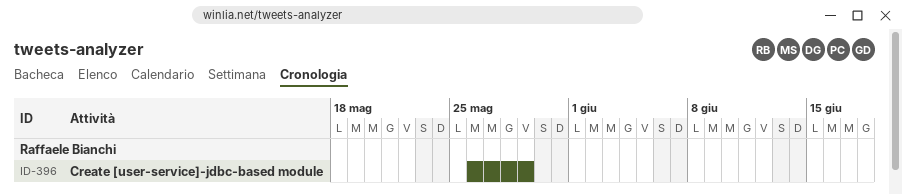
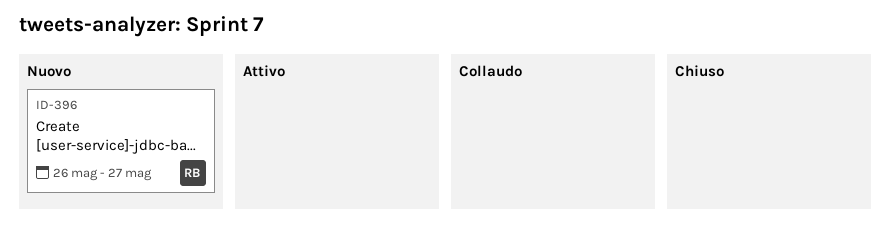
ID-396, due: May 29 -> May 27

